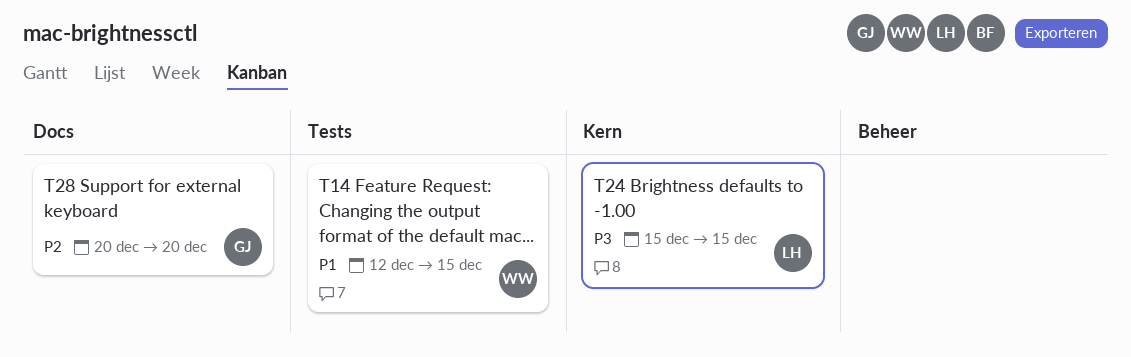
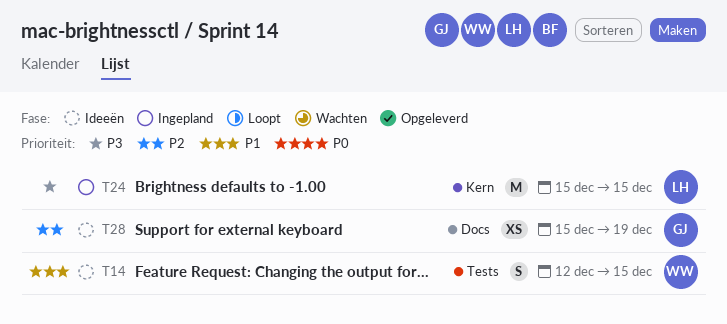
T28, start: Dec 20 -> Dec 15
T28, due: Dec 20 -> Dec 19

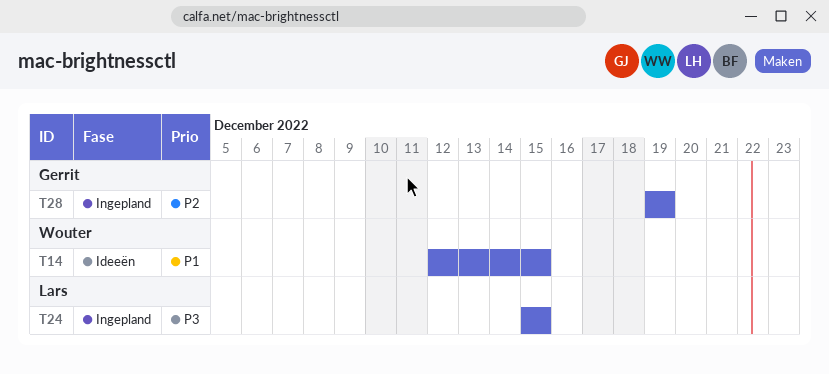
T28, status: Ideeën -> Ingepland
T28, start: Dec 15 -> Dec 19

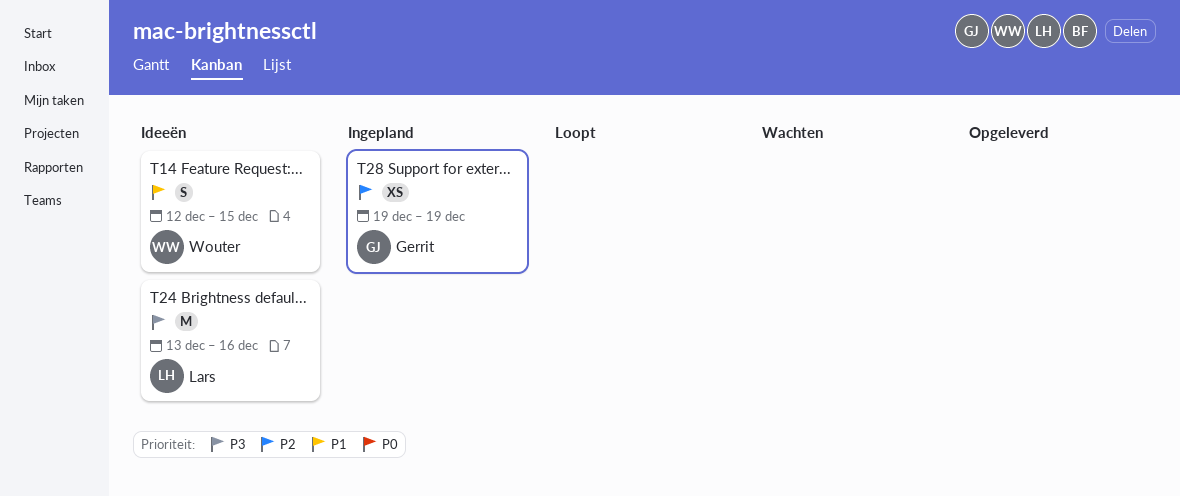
T24, status: Ingepland -> Ideeën
T24, start: Dec 15 -> Dec 13
T24, due: Dec 15 -> Dec 16

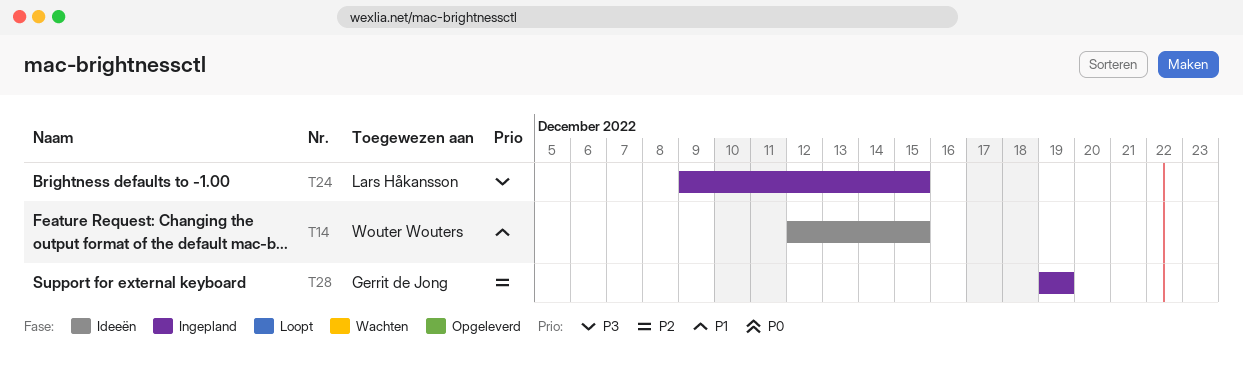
T24, status: Ideeën -> Ingepland
T24, start: Dec 13 -> Dec 9
T24, due: Dec 16 -> Dec 15

